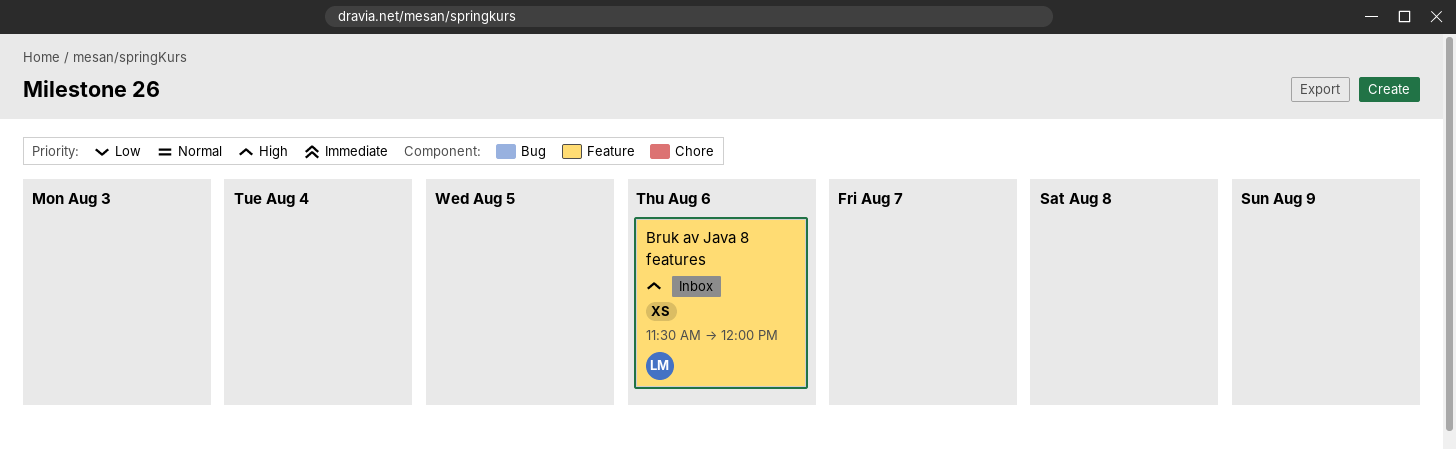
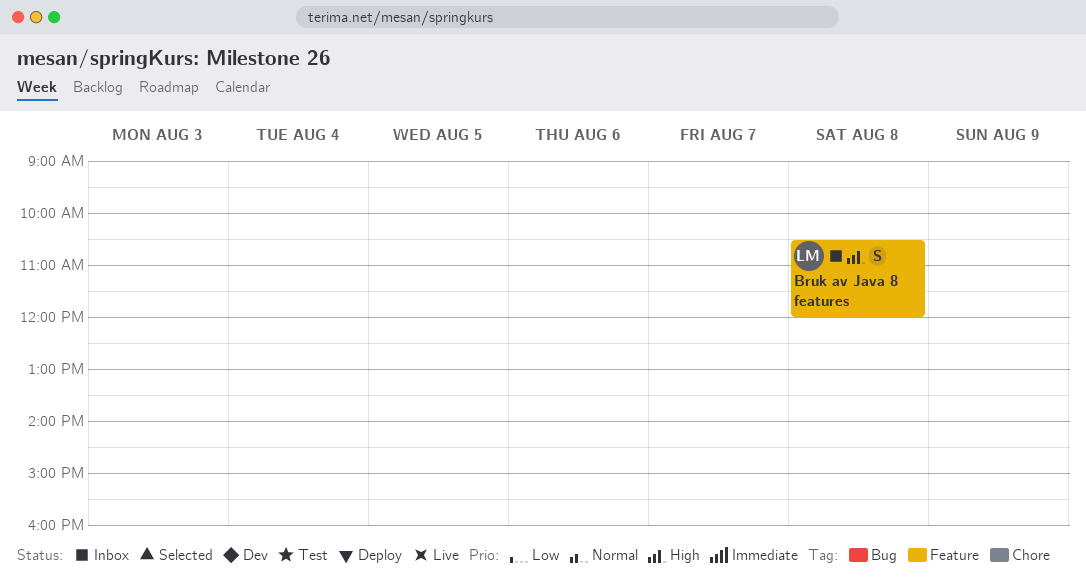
Bruk av Java 8 features, estimate: XS -> S
Bruk av Java 8 features, day: Aug 6 -> Aug 8
Bruk av Java 8 features, begins: 11:30 -> 10:30

